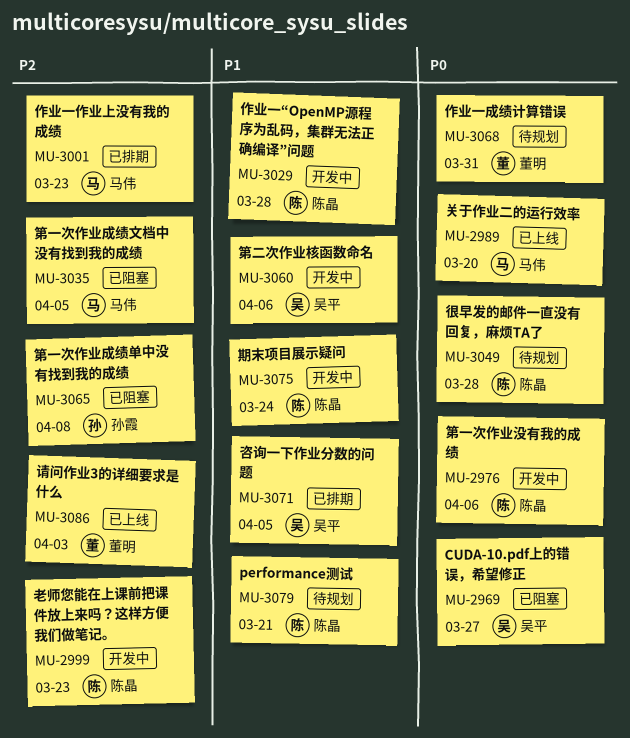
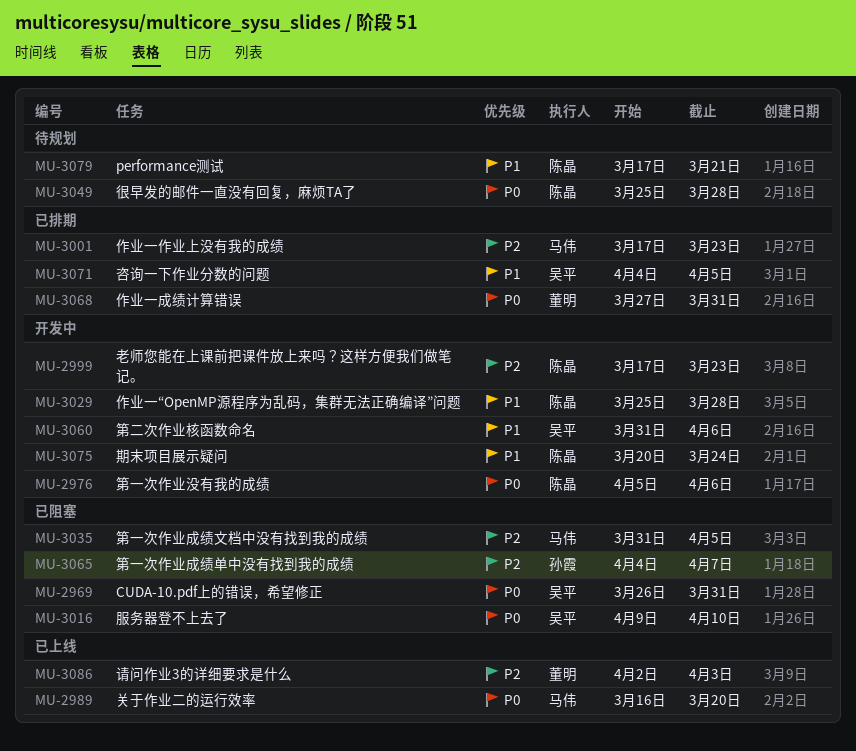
MU-2969, due: Mar 27 -> Mar 31
MU-3016: none -> present
MU-3065, due: Apr 8 -> Apr 7
MU-3068, status: 待规划 -> 已排期

